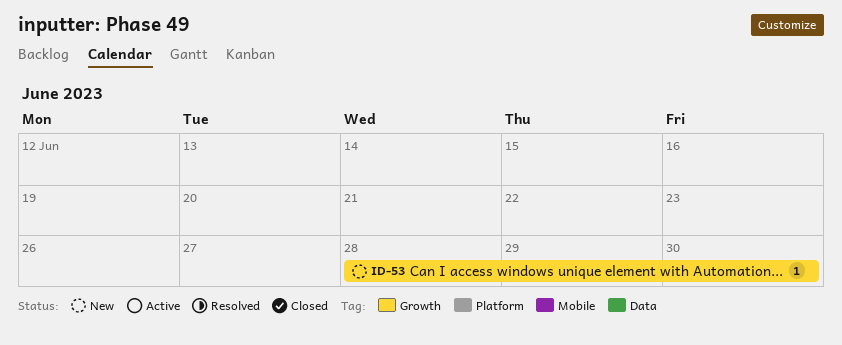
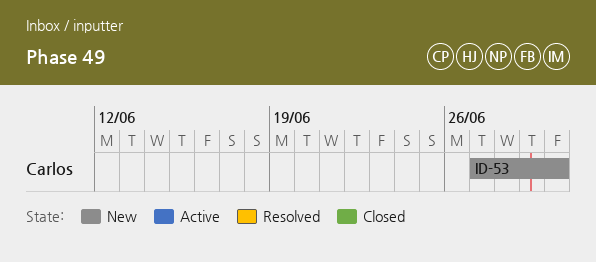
ID-53, start: Jun 28 -> Jun 27

